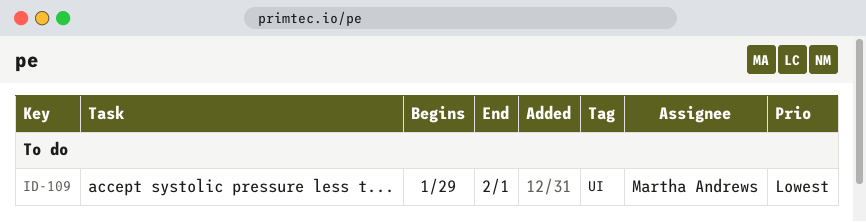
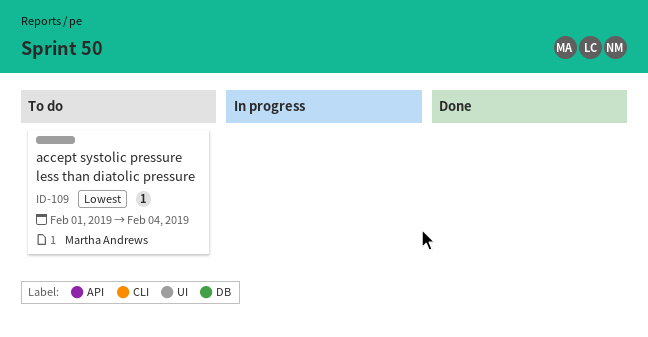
ID-109, start: Jan 29 -> Feb 1
ID-109, due: Feb 1 -> Feb 4

